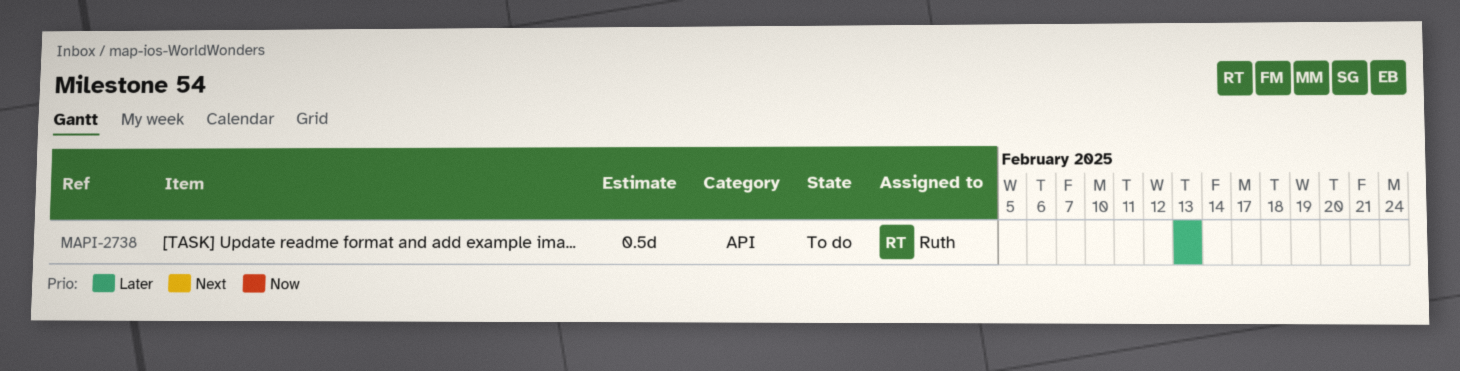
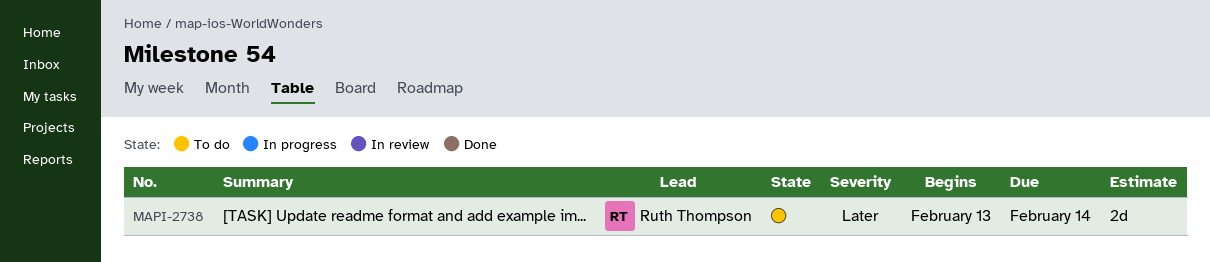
MAPI-2738, estimate: 0.5d -> 2d
MAPI-2738, due: Feb 13 -> Feb 14

